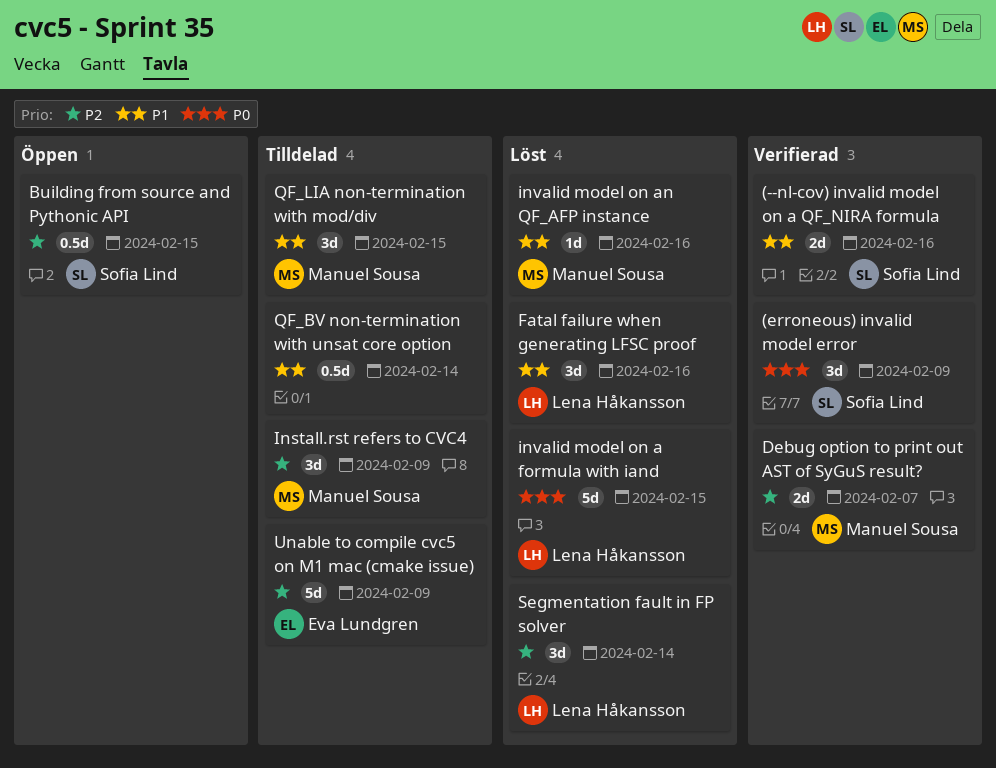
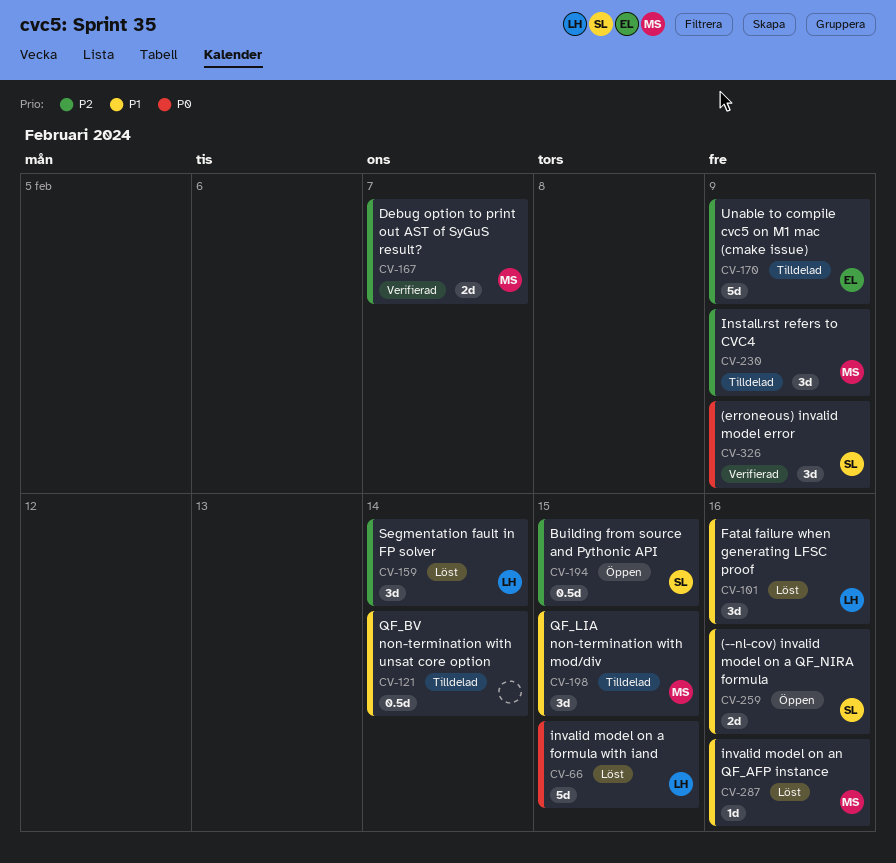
(--nl-cov) invalid model on a QF_NIRA formula, status: Verifierad -> Öppen

